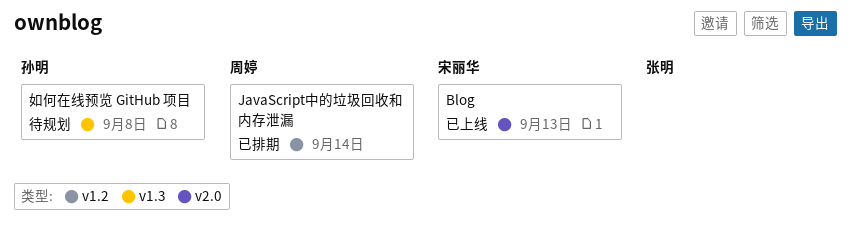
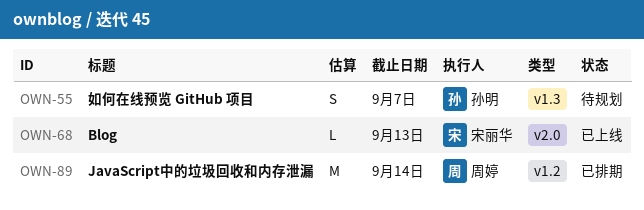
如何在线预览 GitHub 项目, due: Sep 8 -> Sep 7

